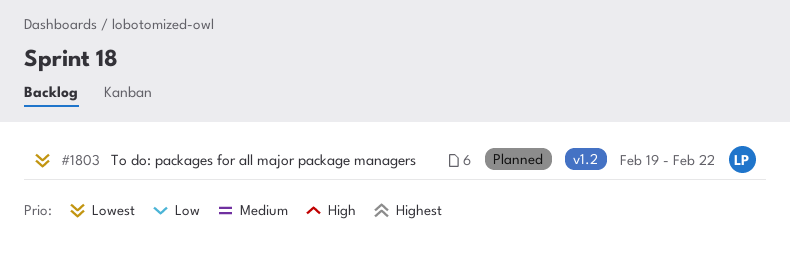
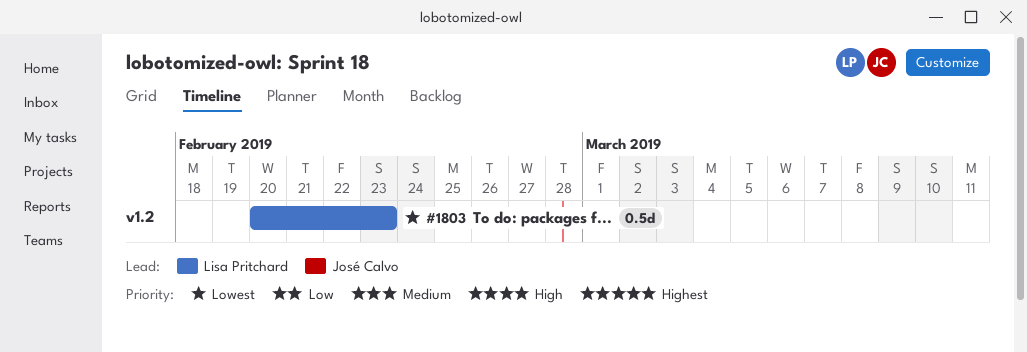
#1803, start: Feb 19 -> Feb 20
#1803, due: Feb 22 -> Feb 23

